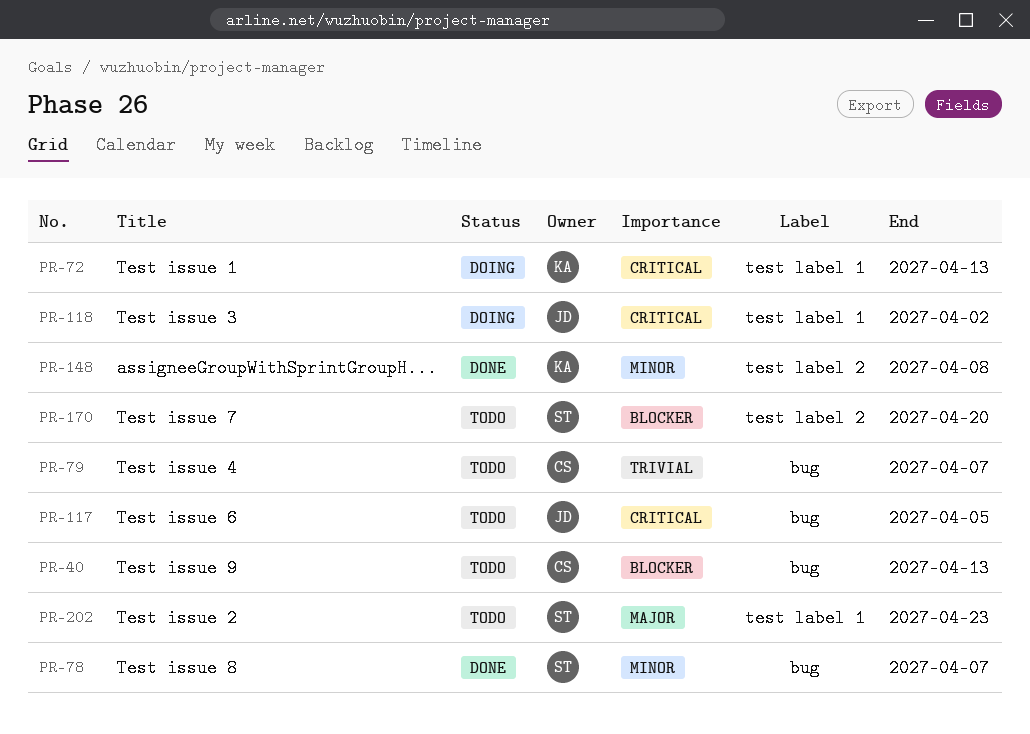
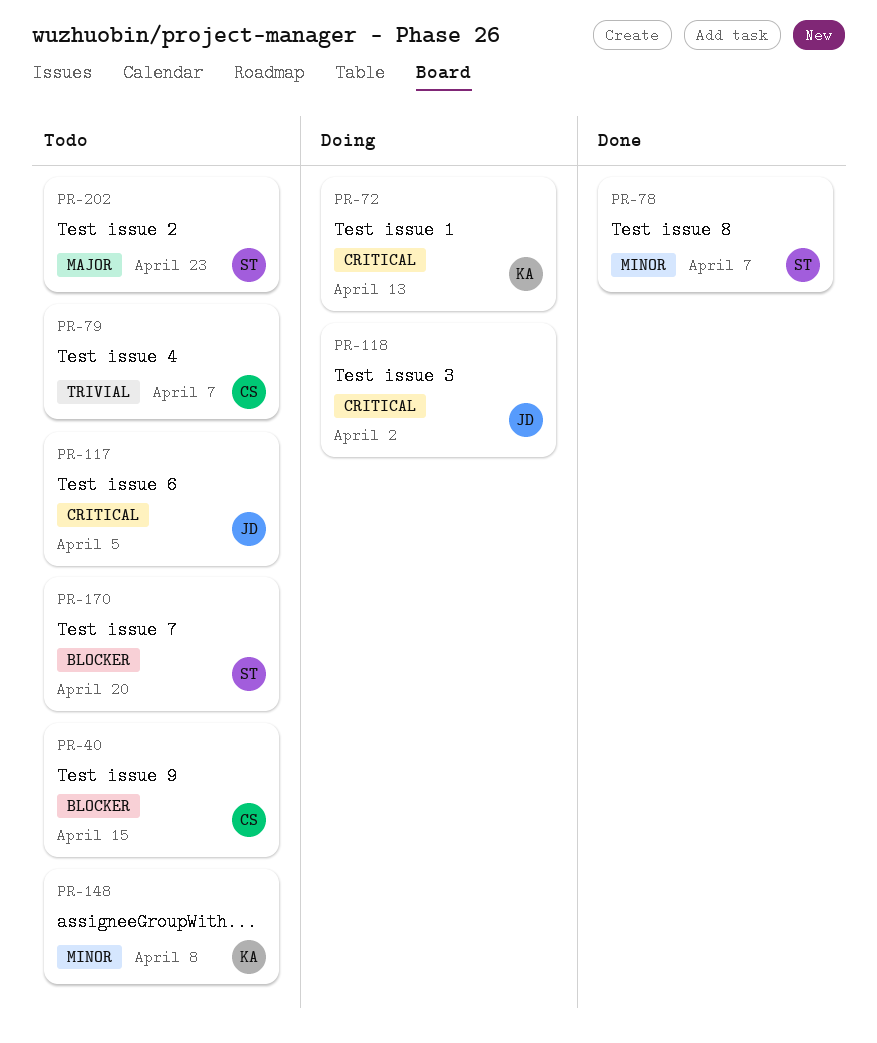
PR-40, due: Apr 13 -> Apr 15
PR-148, status: Done -> Todo

